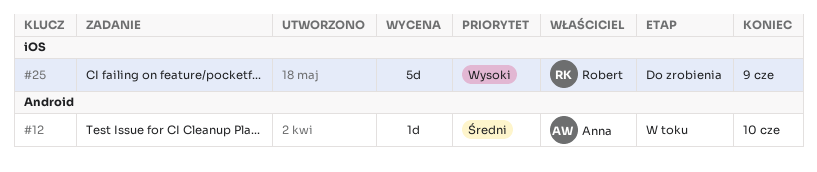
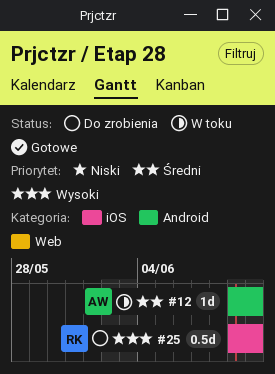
#25, estimate: 5d -> 0.5d
#25, due: Jun 9 -> Jun 10

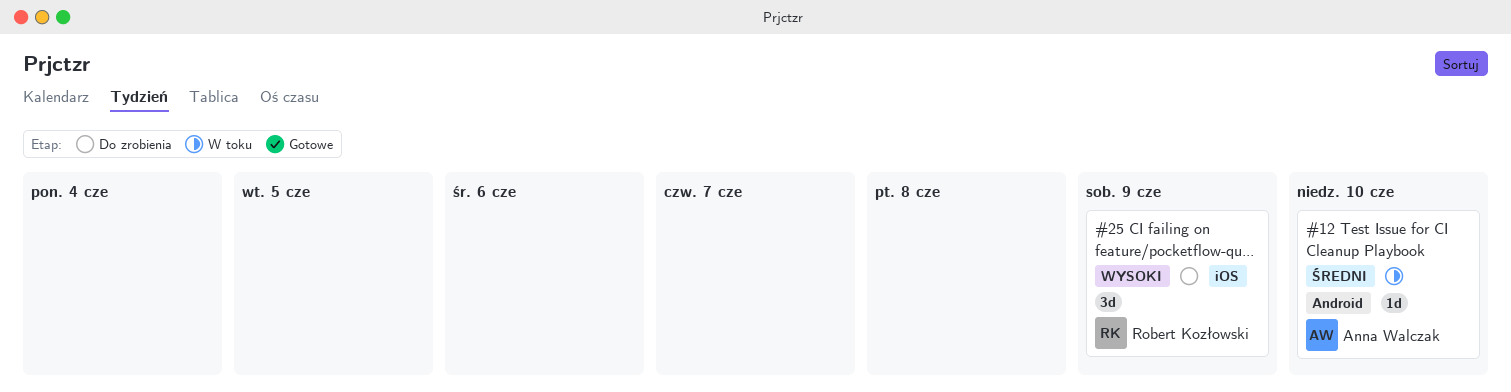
#25, estimate: 0.5d -> 3d
#25, due: Jun 10 -> Jun 9

